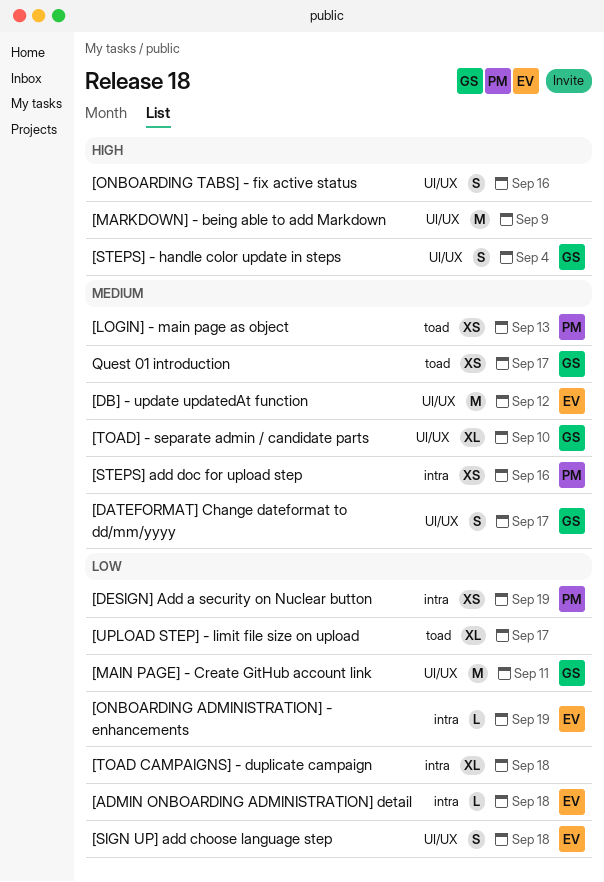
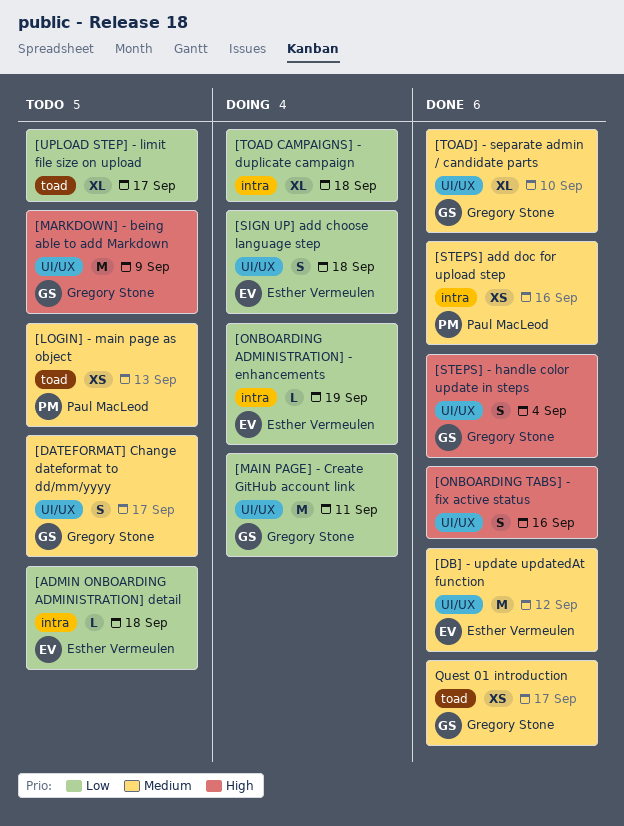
[DESIGN] Add a security on Nuclear button: present -> none
[MARKDOWN] - being able to add Markdown, owner: none -> Gregory Stone

